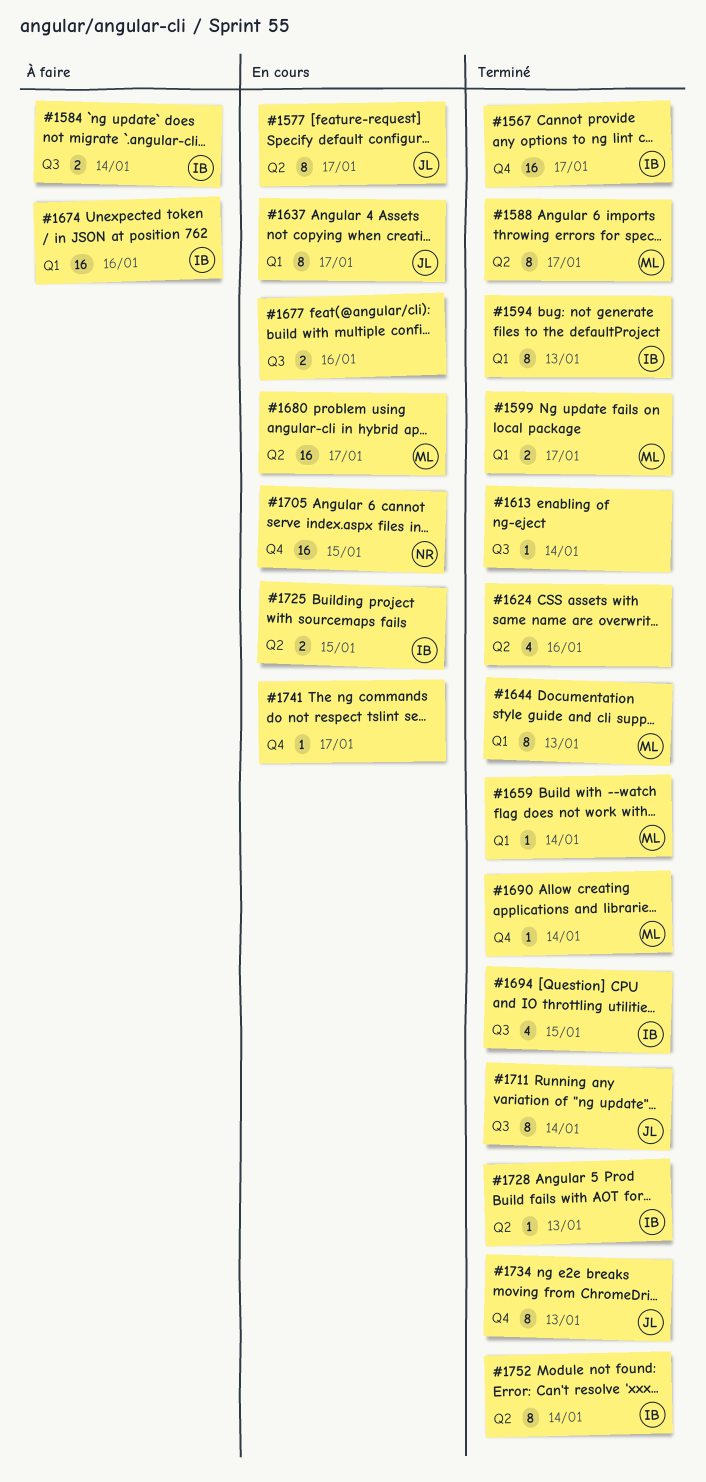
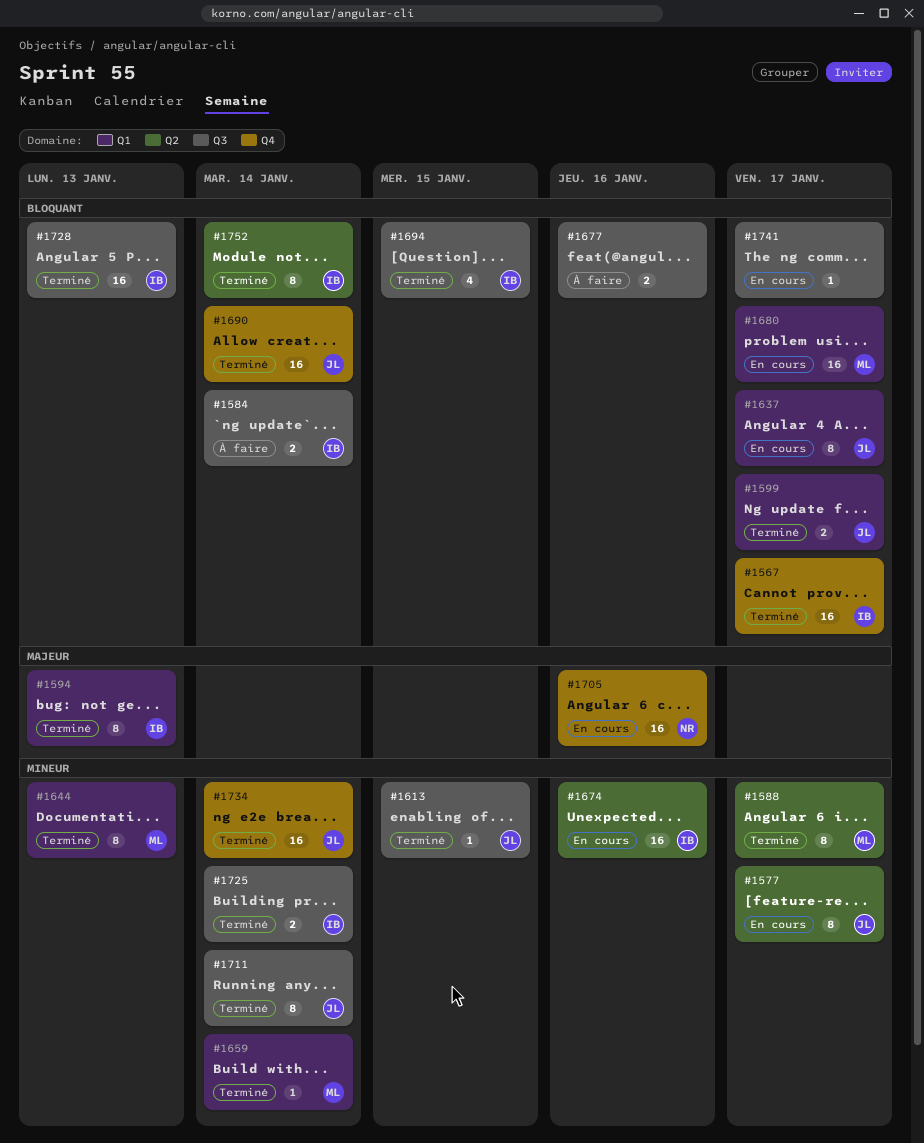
#1599, owner: ML -> JL
#1613, owner: none -> JL
#1613, due: Jan 14 -> Jan 15
#1624: present -> none
#1674, status: À faire -> En cours
#1674, label: Q1 -> Q2
#1677, status: En cours -> À faire
#1680, label: Q2 -> Q1
#1690, owner: ML -> JL
#1690, estimate: 1 -> 16
#1705, due: Jan 15 -> Jan 16
#1725, status: En cours -> Terminé
#1725, label: Q2 -> Q3
#1725, due: Jan 15 -> Jan 14
#1728, label: Q2 -> Q3
#1728, estimate: 1 -> 16
#1734, estimate: 8 -> 16
#1734, due: Jan 13 -> Jan 14
#1741, label: Q4 -> Q3

